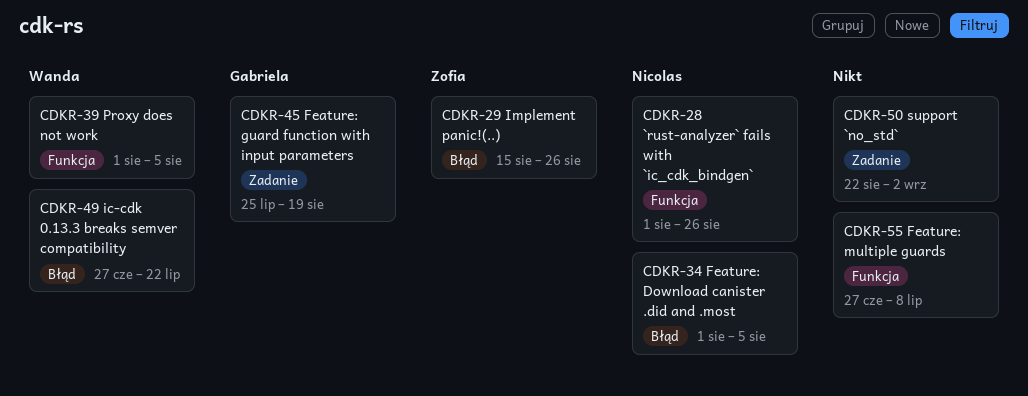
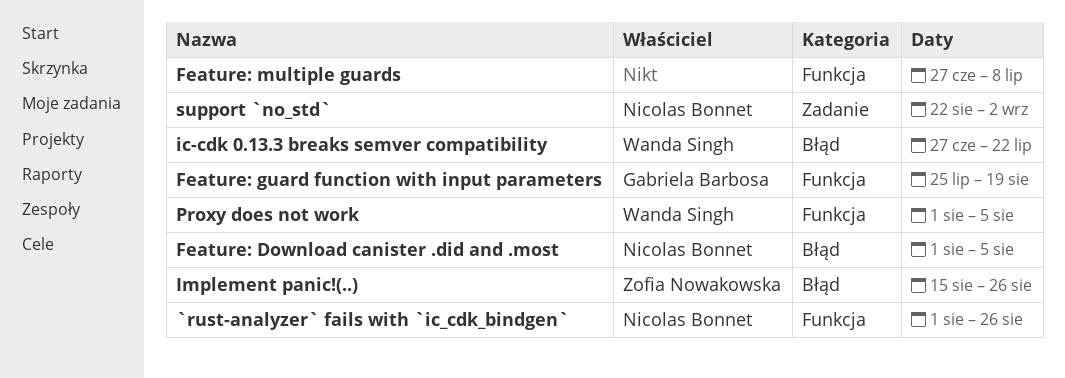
Feature: guard function with input parameters, label: Zadanie -> Funkcja
support `no_std`, owner: none -> Nicolas Bonnet

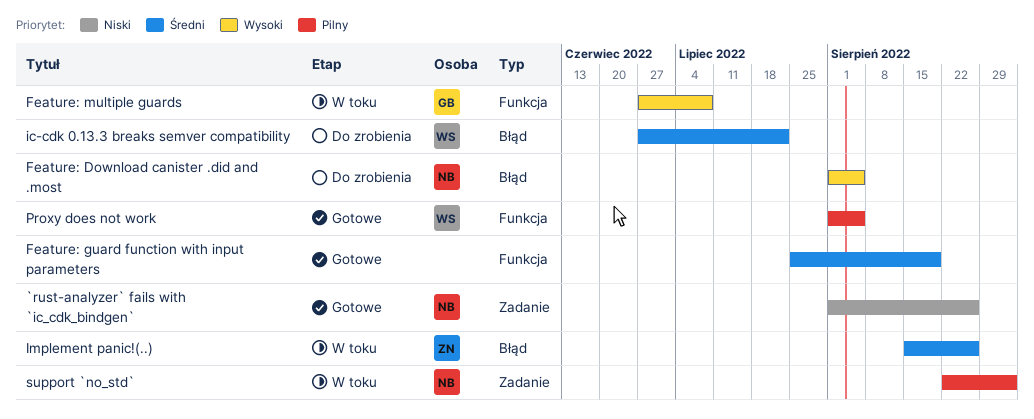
`rust-analyzer` fails with `ic_cdk_bindgen`, label: Funkcja -> Zadanie
Feature: guard function with input parameters, owner: Gabriela Barbosa -> none
Feature: multiple guards, owner: none -> Gabriela Barbosa

